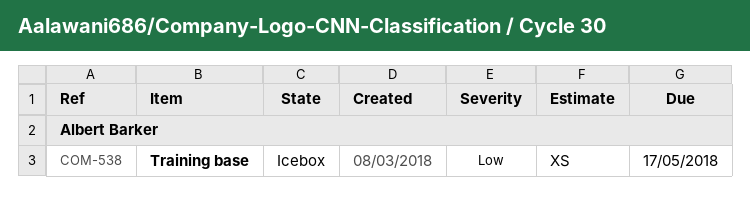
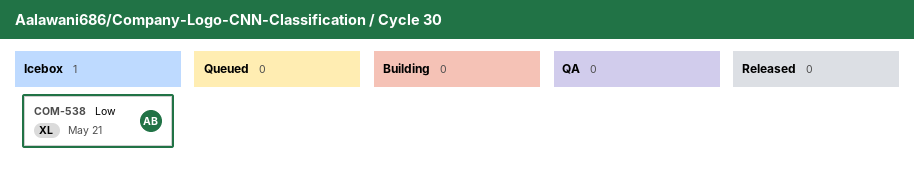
COM-538, estimate: XS -> XL
COM-538, due: May 17 -> May 21

